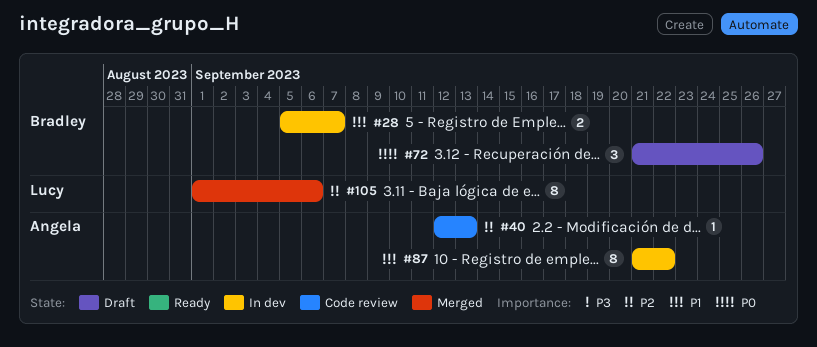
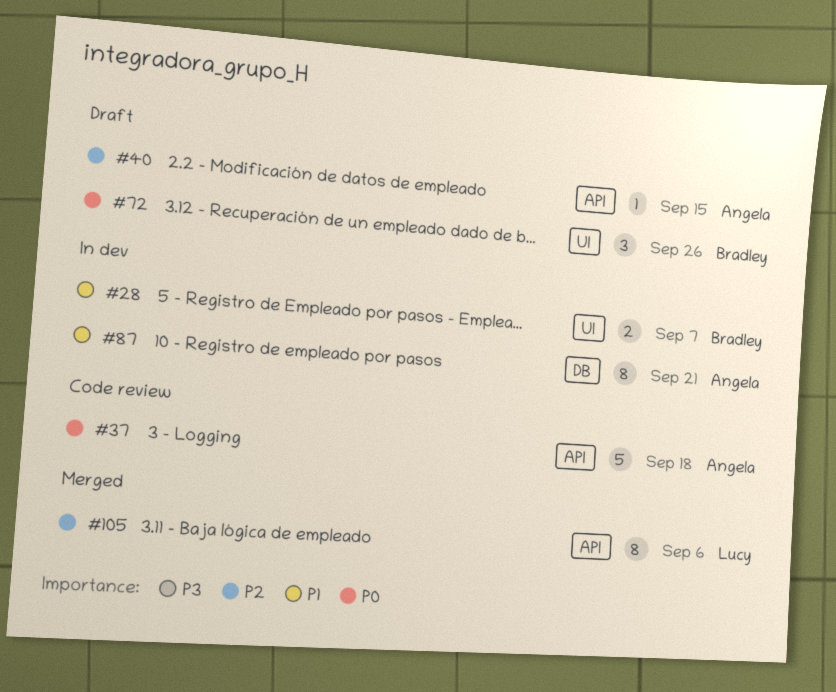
#37: none -> present
#40, status: Code review -> Draft
#40, due: Sep 13 -> Sep 15
#87, due: Sep 22 -> Sep 21

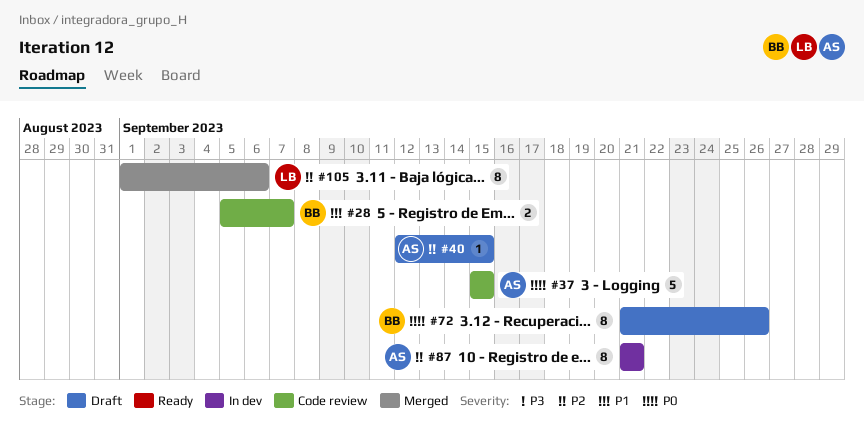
#28, status: In dev -> Code review
#37, due: Sep 18 -> Sep 15
#72, estimate: 3 -> 8
#87, priority: P1 -> P2

